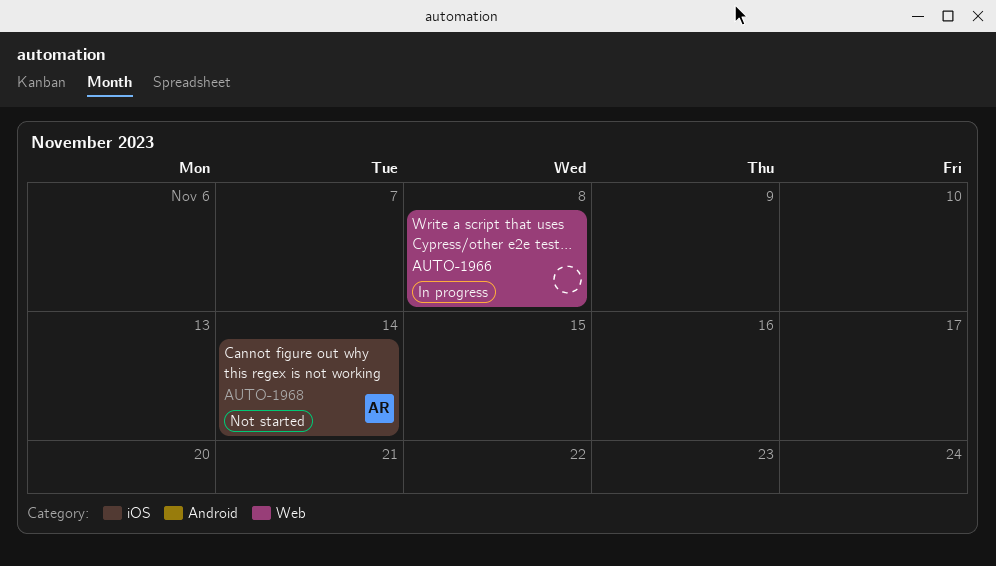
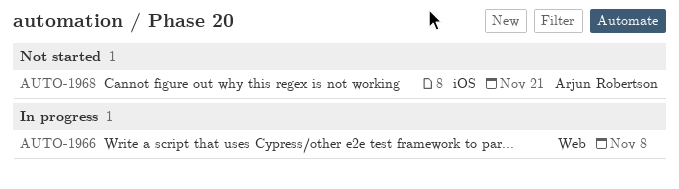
AUTO-1968, due: Nov 14 -> Nov 21

